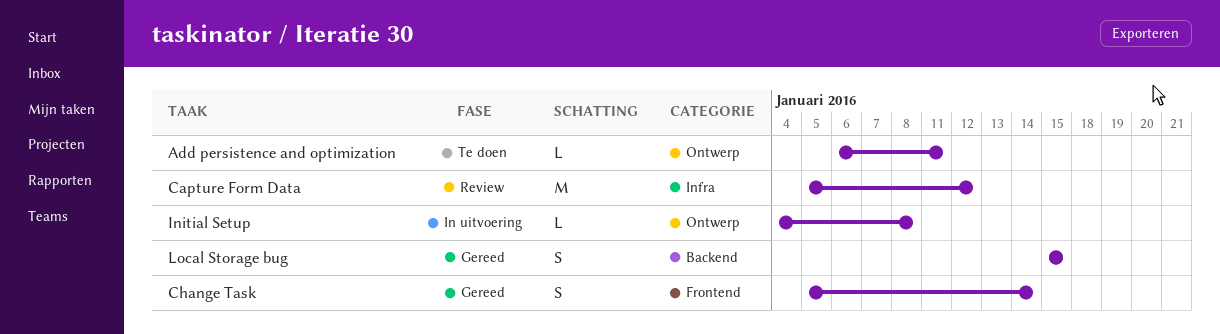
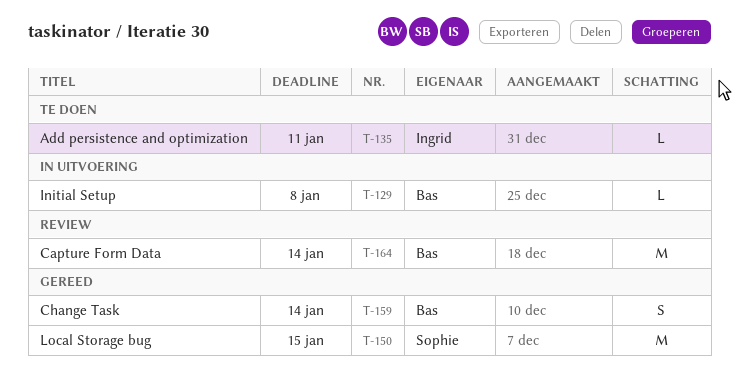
Capture Form Data, due: Jan 12 -> Jan 14
Local Storage bug, estimate: S -> M

